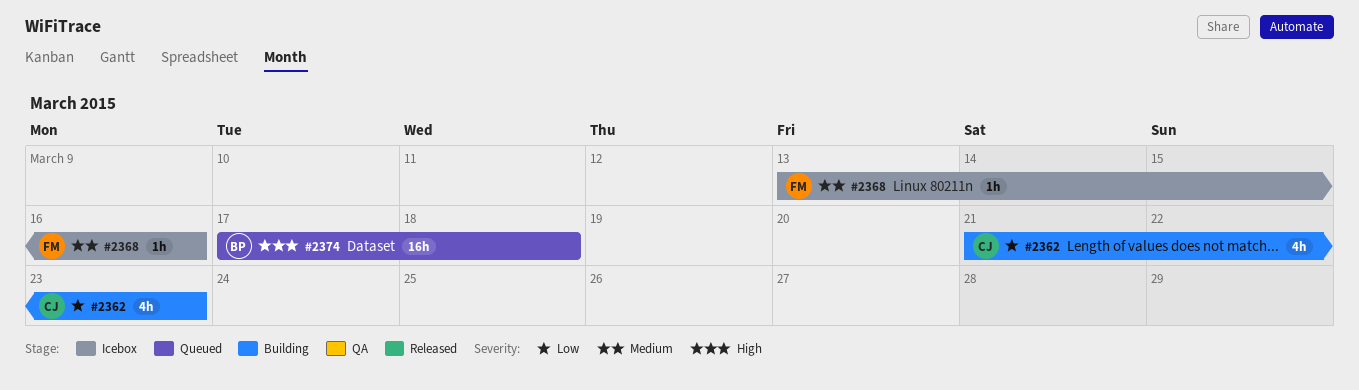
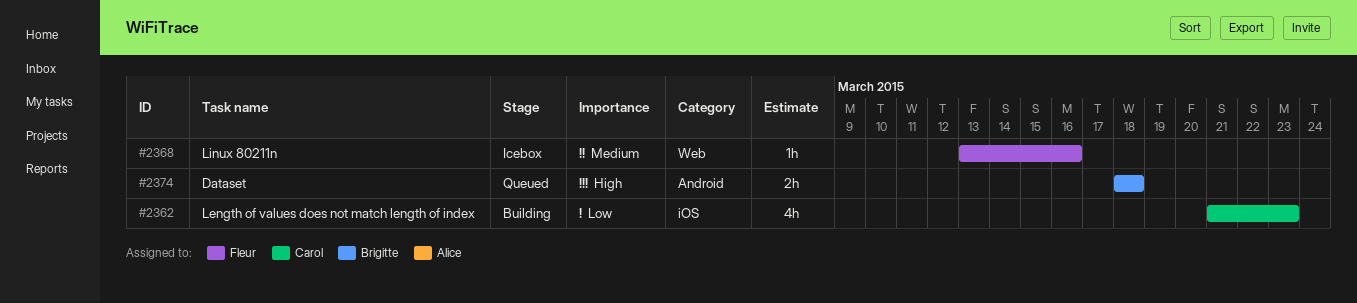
#2374, estimate: 16h -> 2h
#2374, start: Mar 17 -> Mar 18

